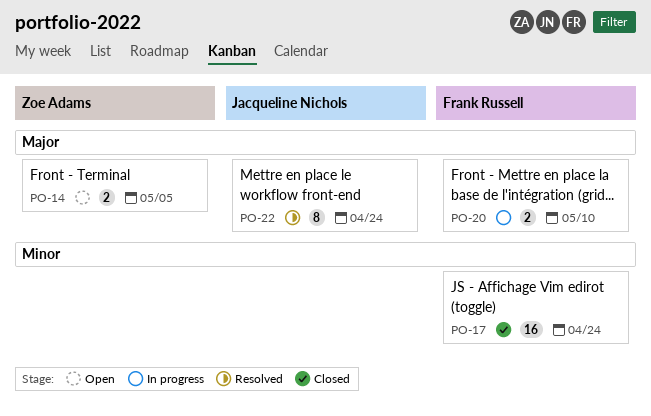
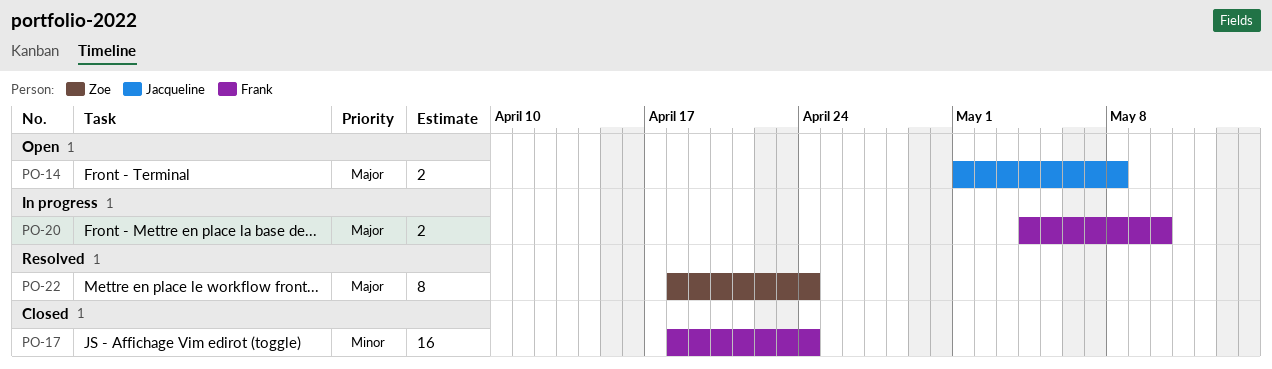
PO-14, owner: Zoe Adams -> Jacqueline Nichols
PO-14, due: May 5 -> May 8
PO-22, owner: Jacqueline Nichols -> Zoe Adams

